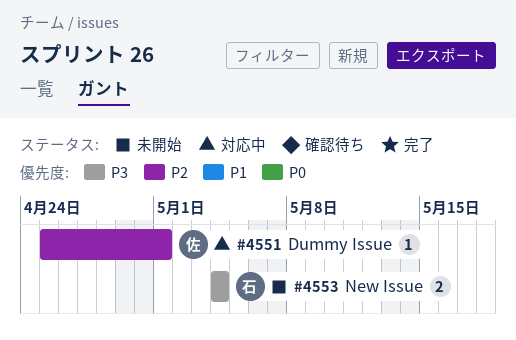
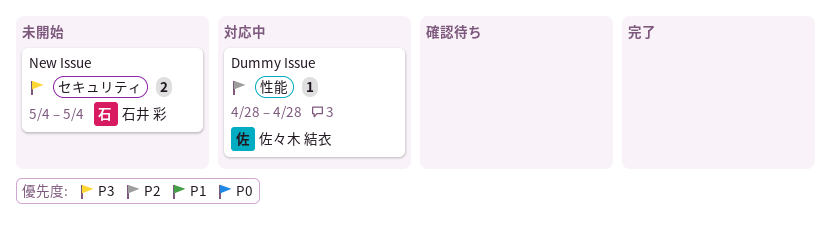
Dummy Issue, start: Apr 25 -> Apr 28
Dummy Issue, due: May 1 -> Apr 28

